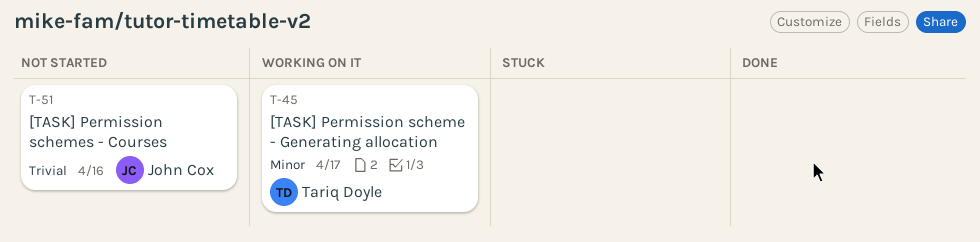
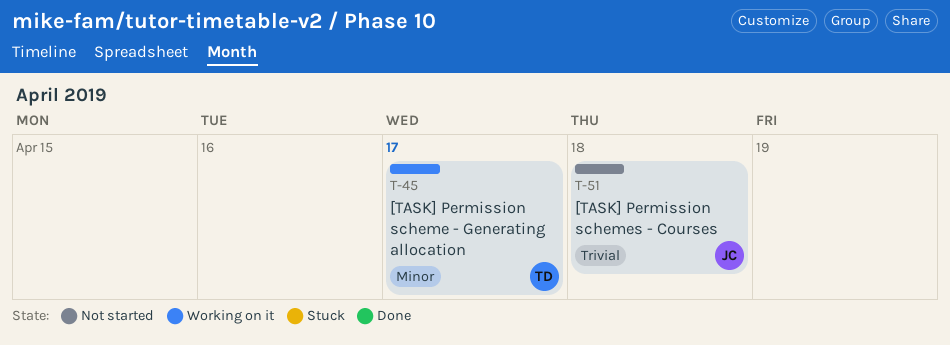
T-51, due: Apr 16 -> Apr 18

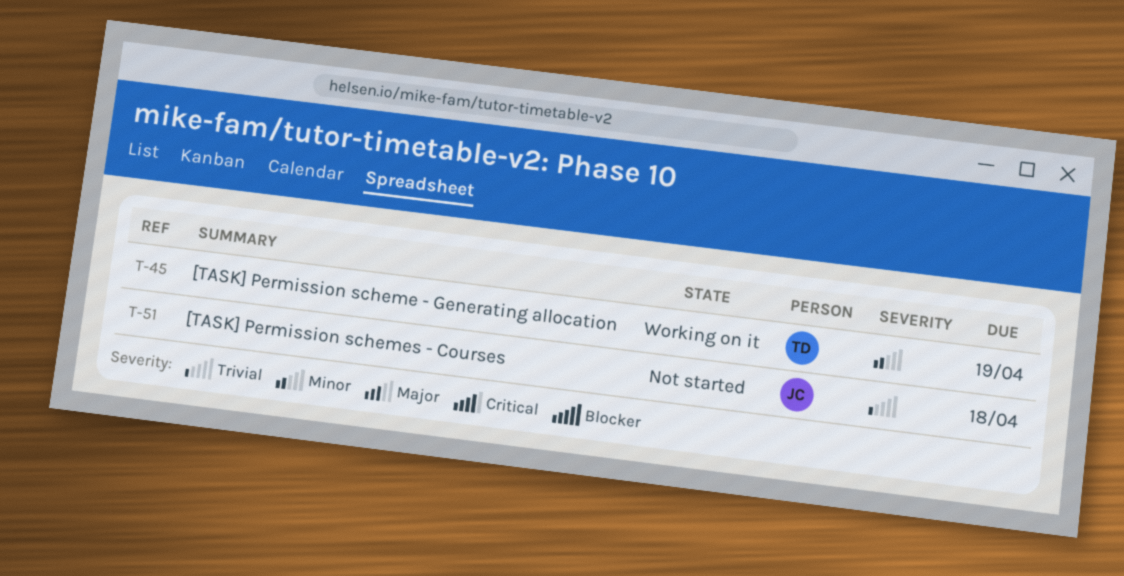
T-45, due: Apr 17 -> Apr 19

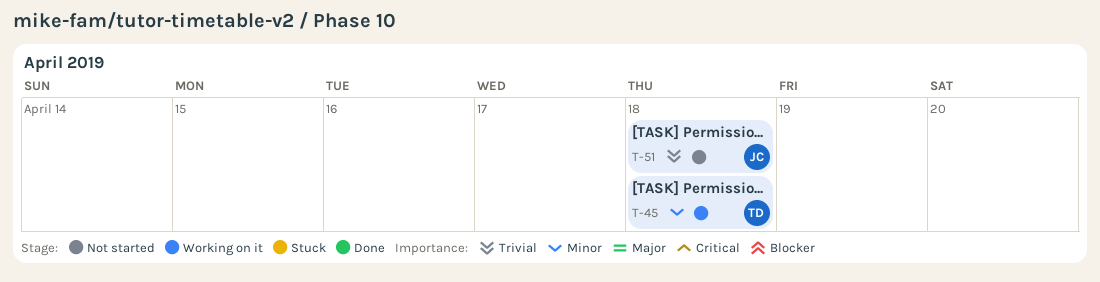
T-45, due: Apr 19 -> Apr 18

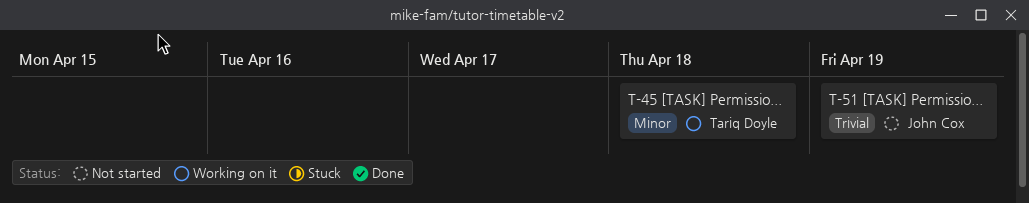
T-51, due: Apr 18 -> Apr 19

